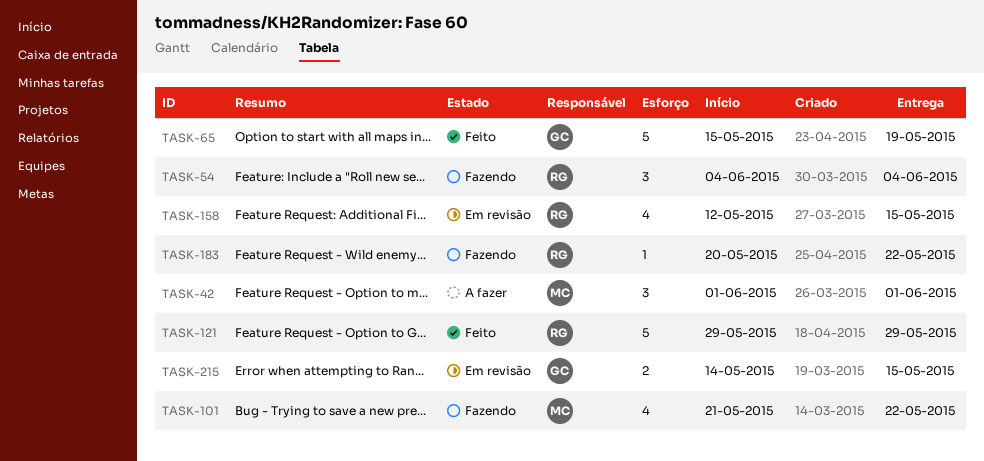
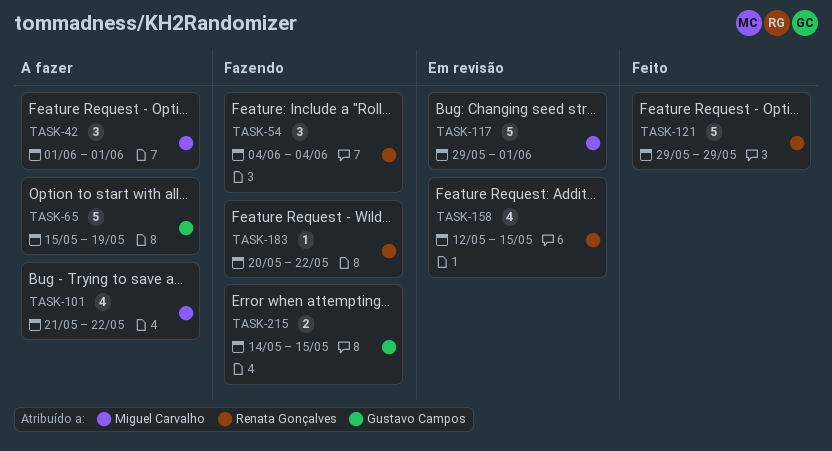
TASK-65, status: Feito -> A fazer
TASK-101, status: Fazendo -> A fazer
TASK-117: none -> present
TASK-215, status: Em revisão -> Fazendo

